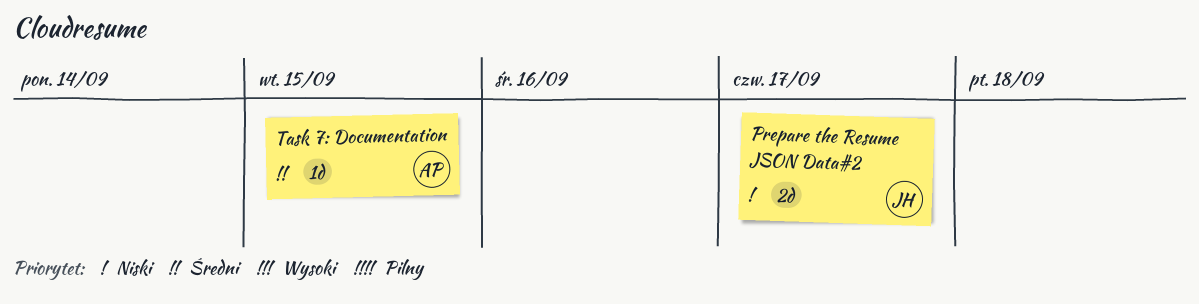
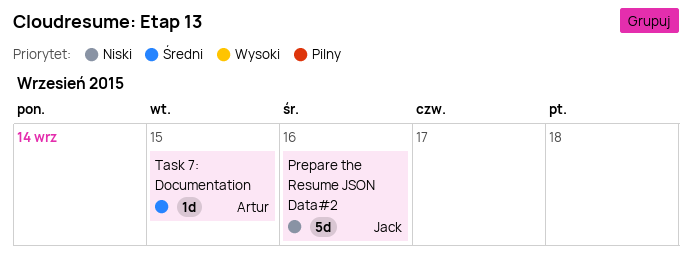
Prepare the Resume JSON Data#2, estimate: 2d -> 5d
Prepare the Resume JSON Data#2, due: Sep 17 -> Sep 16

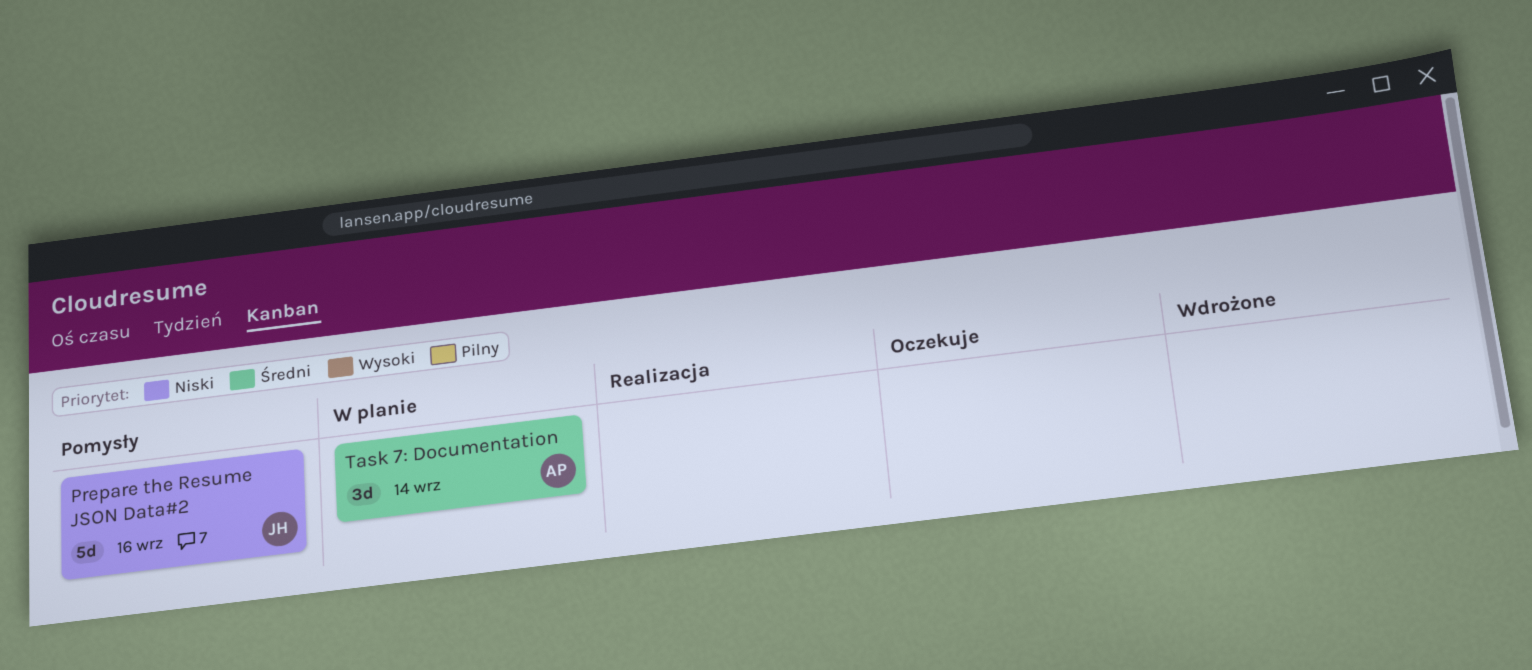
Task 7: Documentation, estimate: 1d -> 3d
Task 7: Documentation, due: Sep 15 -> Sep 14

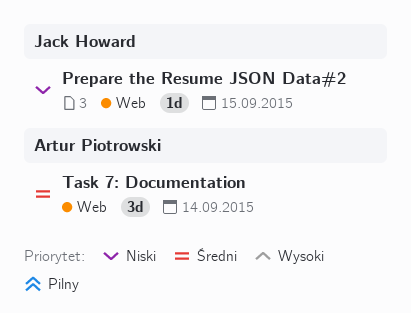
Prepare the Resume JSON Data#2, estimate: 5d -> 1d
Prepare the Resume JSON Data#2, due: Sep 16 -> Sep 15

